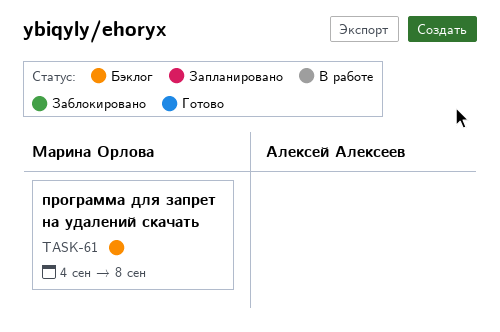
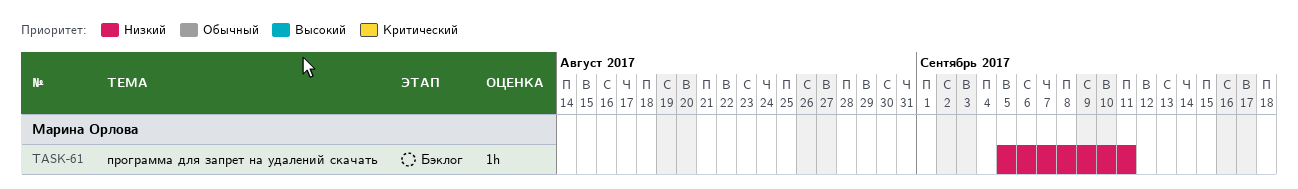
TASK-61, start: Sep 4 -> Sep 5
TASK-61, due: Sep 8 -> Sep 11

